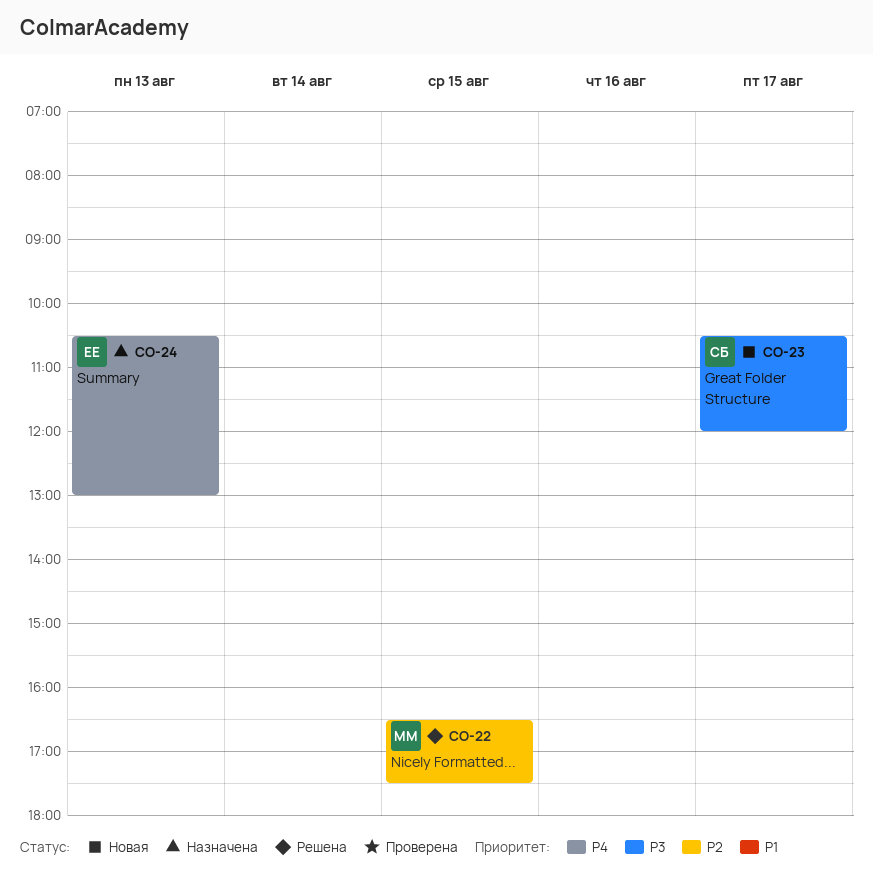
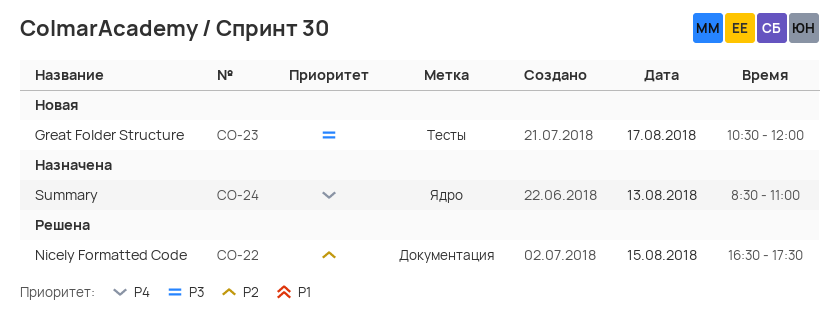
CO-24, begins: 10:30 -> 08:30
CO-24, ends: 13:00 -> 11:00

